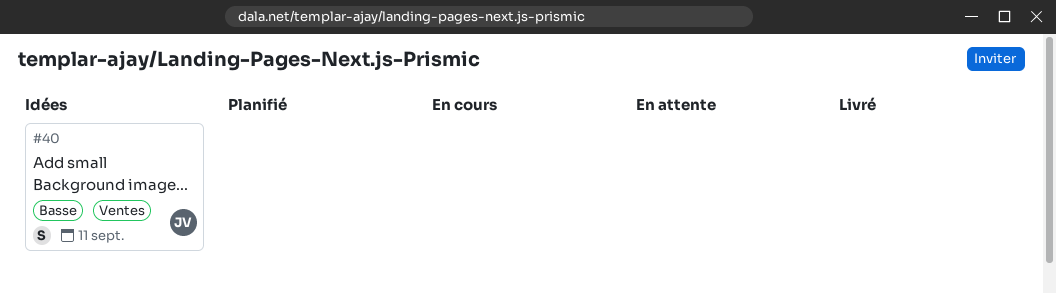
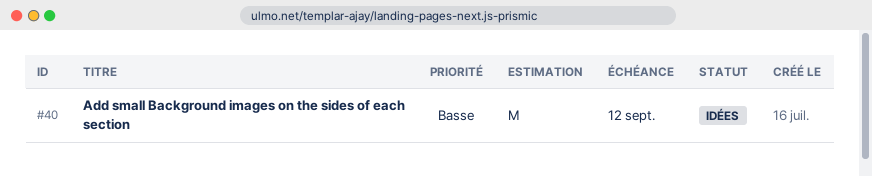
#40, estimate: S -> M
#40, due: Sep 11 -> Sep 12

